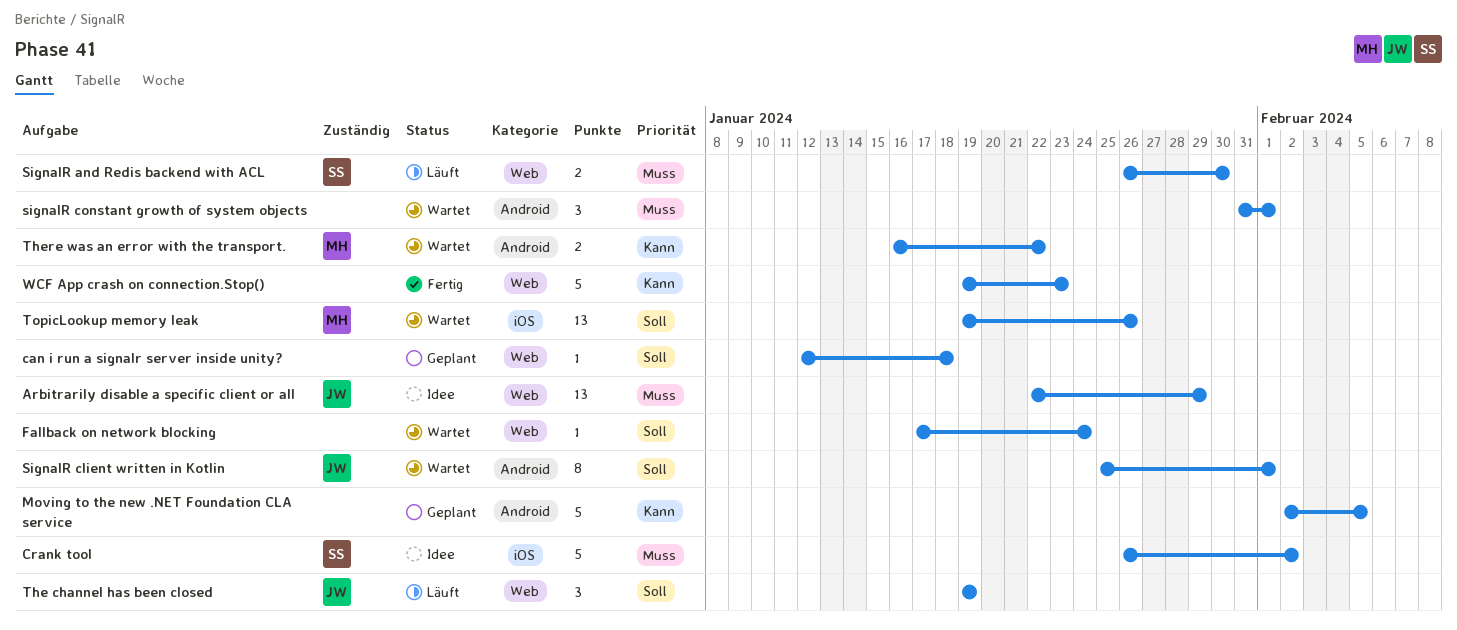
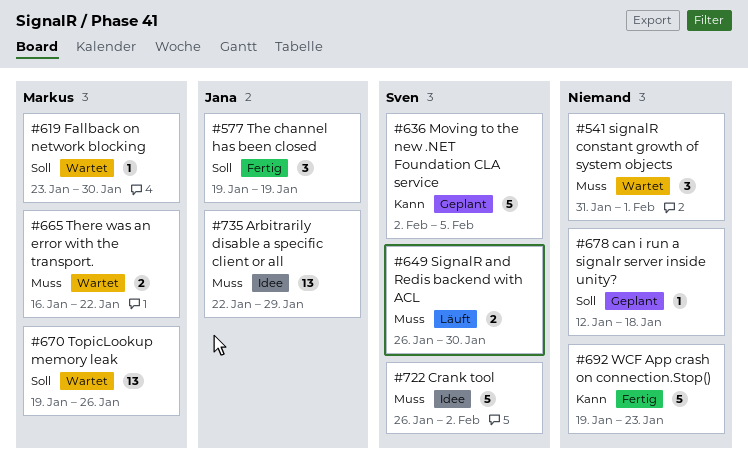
Fallback on network blocking, owner: none -> Markus
Fallback on network blocking, start: Jan 17 -> Jan 23
Fallback on network blocking, due: Jan 24 -> Jan 30
Moving to the new .NET Foundation CLA service, owner: none -> Sven
SignalR client written in Kotlin: present -> none
The channel has been closed, status: Läuft -> Fertig
There was an error with the transport., priority: Kann -> Muss

